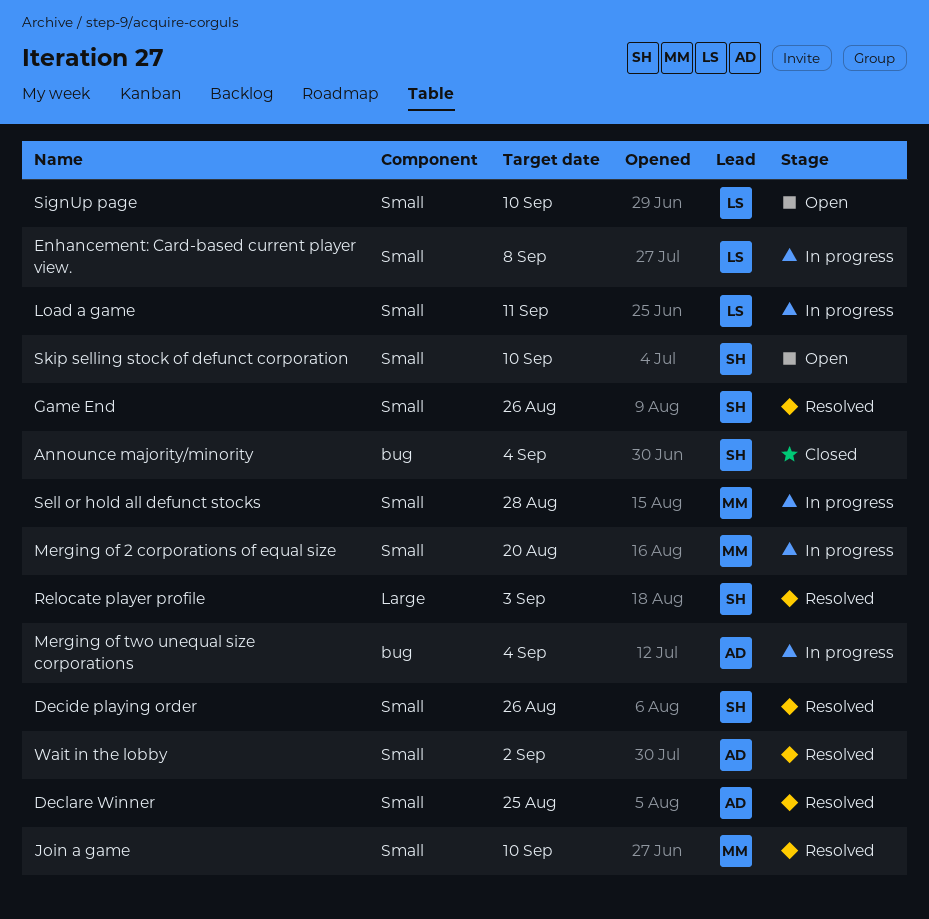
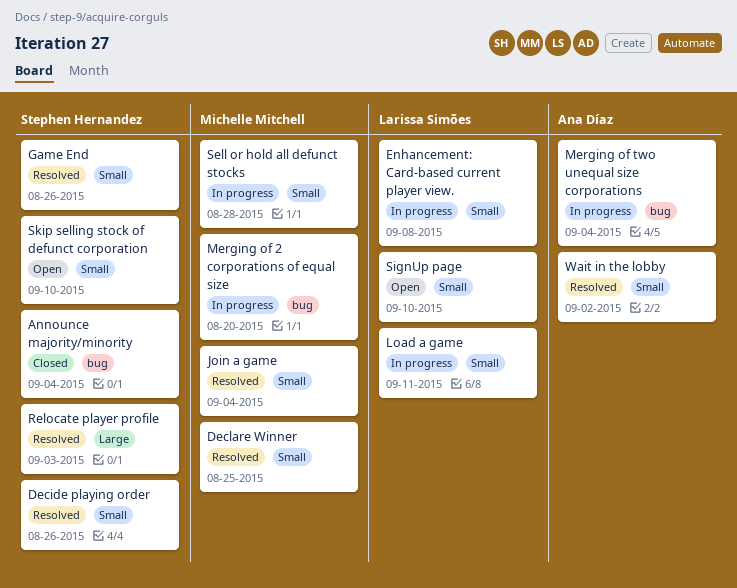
Declare Winner, owner: Ana Díaz -> Michelle Mitchell
Join a game, due: Sep 10 -> Sep 4
Merging of 2 corporations of equal size, label: Small -> bug

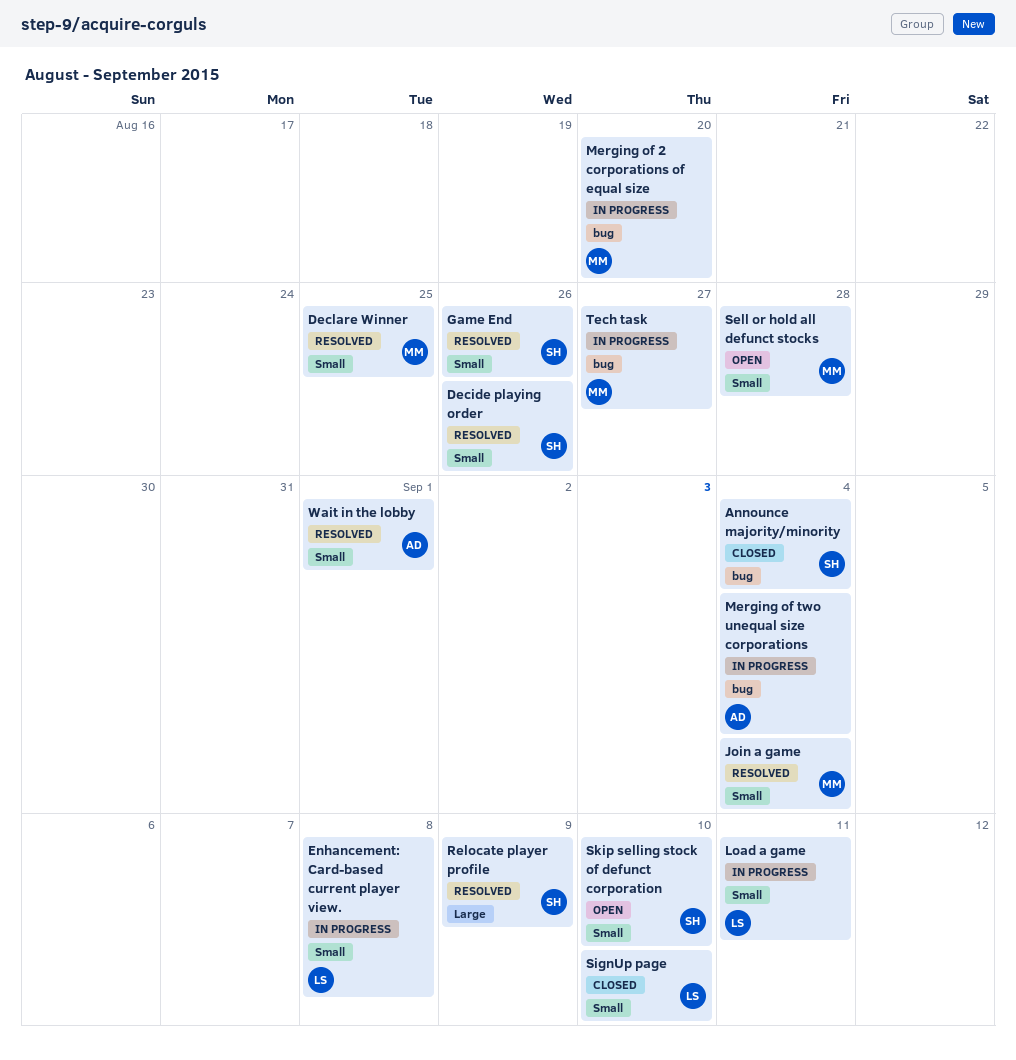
Relocate player profile, due: Sep 3 -> Sep 9
Sell or hold all defunct stocks, status: In progress -> Open
SignUp page, status: Open -> Closed
Tech task: none -> present
Wait in the lobby, due: Sep 2 -> Sep 1

